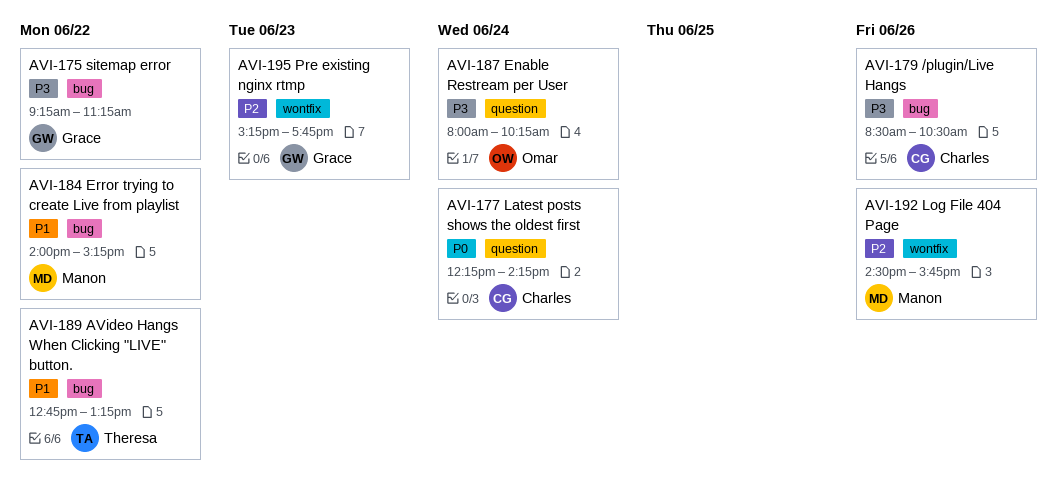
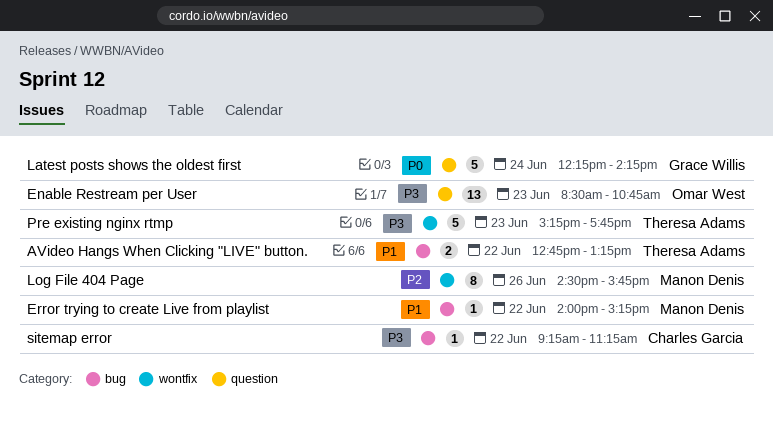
/plugin/Live Hangs: present -> none
Enable Restream per User, day: Jun 24 -> Jun 23
Enable Restream per User, begins: 08:00 -> 08:30
Enable Restream per User, ends: 10:15 -> 10:45
Latest posts shows the oldest first, owner: Charles Garcia -> Grace Willis
Pre existing nginx rtmp, owner: Grace Willis -> Theresa Adams
Pre existing nginx rtmp, priority: P2 -> P3
sitemap error, owner: Grace Willis -> Charles Garcia

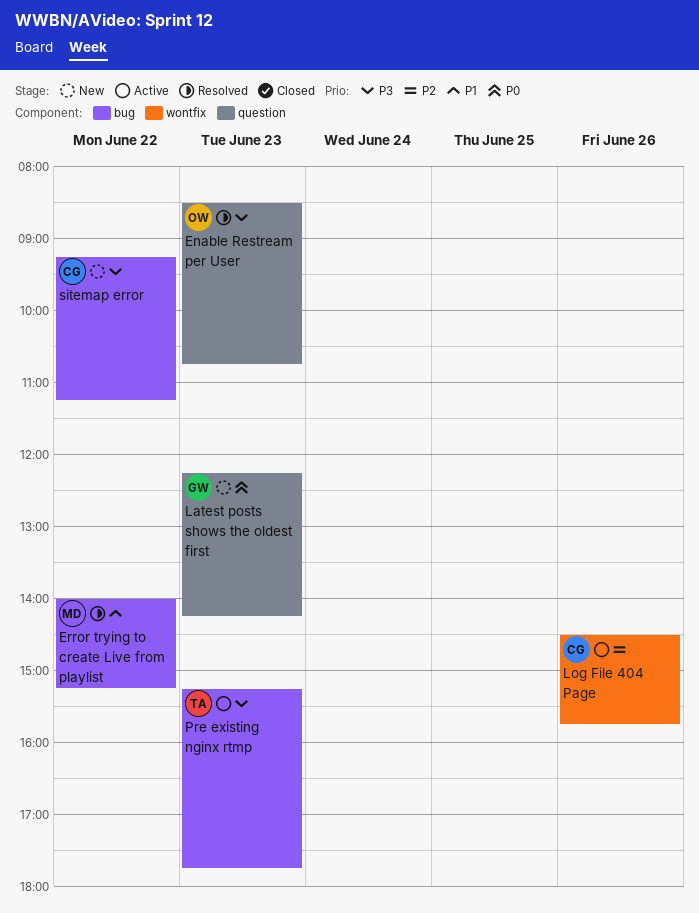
AVideo Hangs When Clicking "LIVE" button.: present -> none
Latest posts shows the oldest first, day: Jun 24 -> Jun 23
Log File 404 Page, owner: Manon Denis -> Charles Garcia
Pre existing nginx rtmp, label: wontfix -> bug

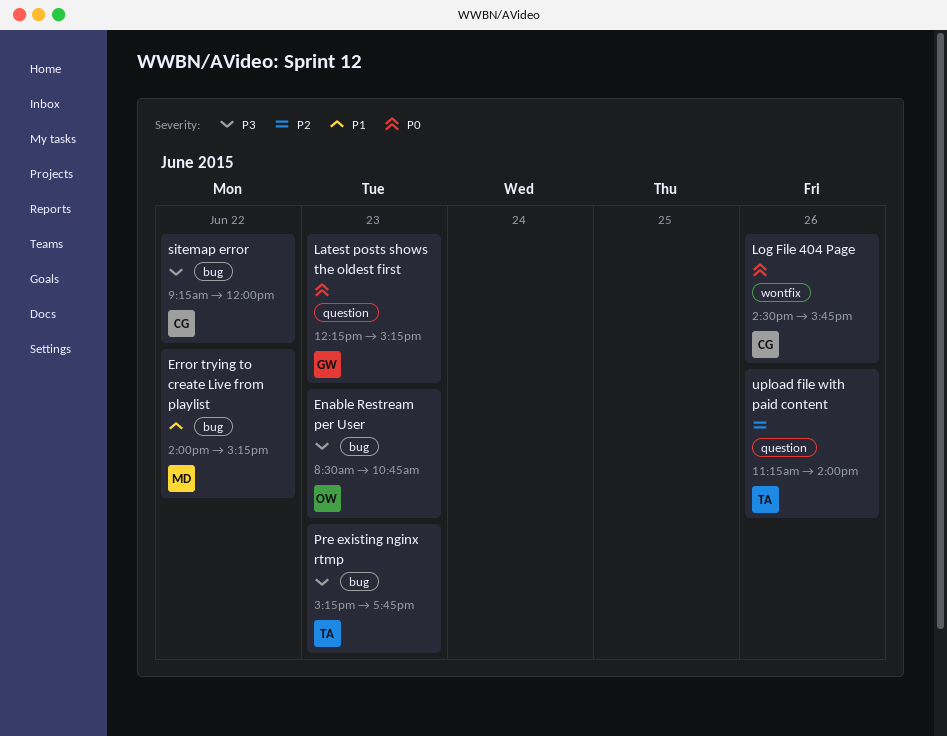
Enable Restream per User, label: question -> bug
Latest posts shows the oldest first, ends: 14:15 -> 15:15
Log File 404 Page, priority: P2 -> P0
sitemap error, ends: 11:15 -> 12:00
upload file with paid content: none -> present

